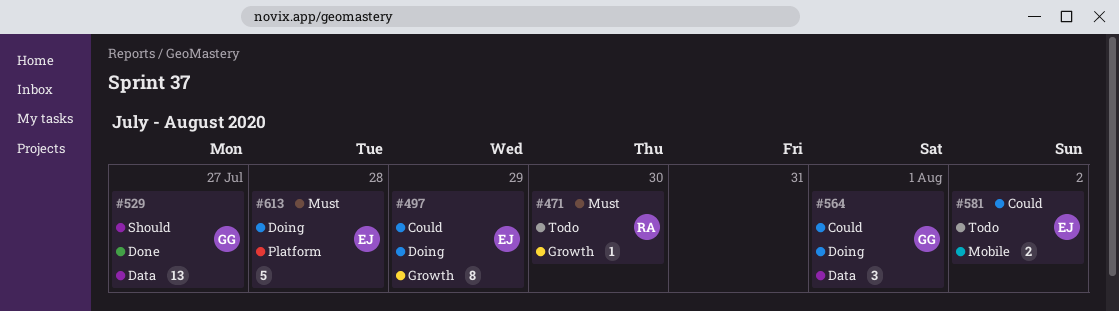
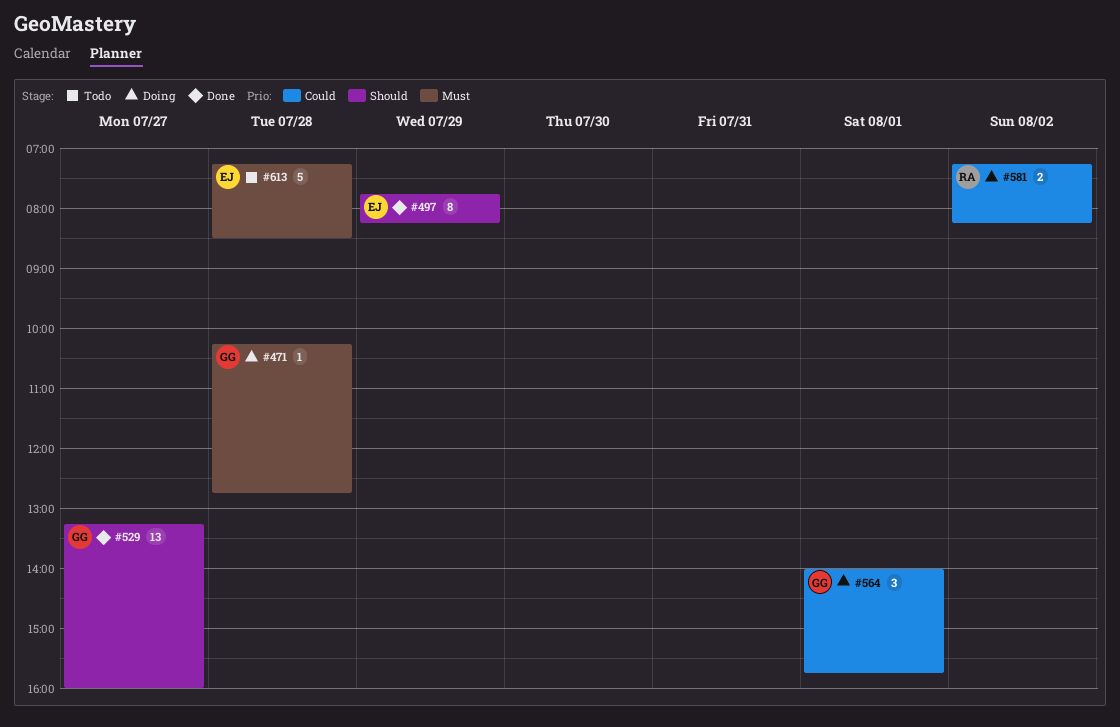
#471, status: Todo -> Doing
#471, owner: RA -> GG
#471, day: Jul 30 -> Jul 28
#497, status: Doing -> Done
#497, priority: Could -> Should
#581, status: Todo -> Doing
#581, owner: EJ -> RA
#613, status: Doing -> Todo

